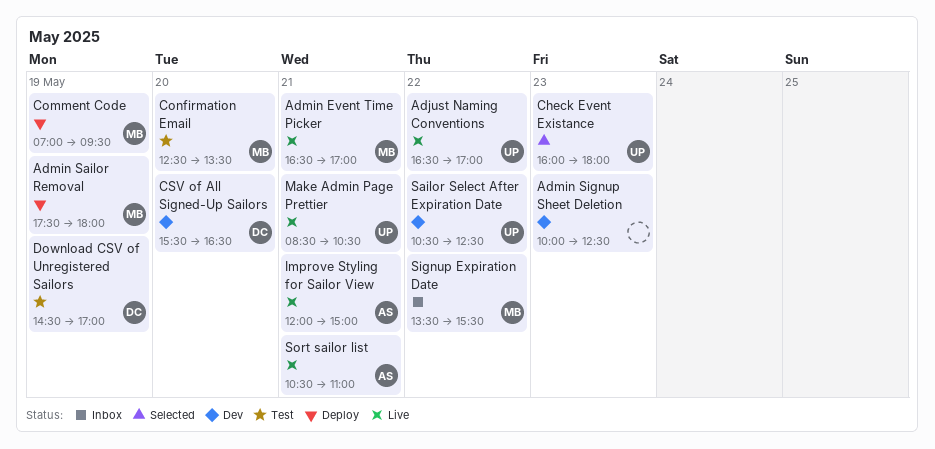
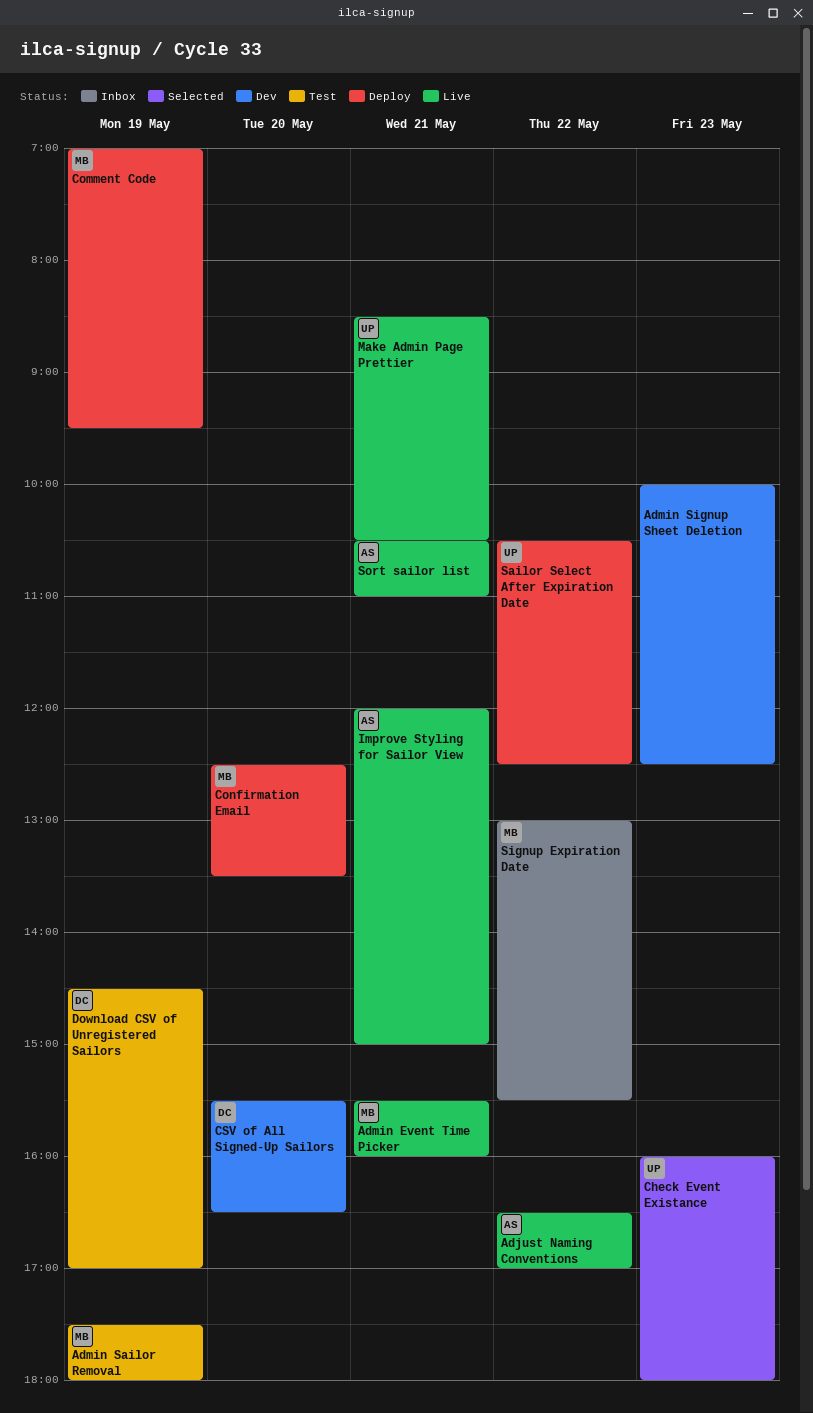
Adjust Naming Conventions, owner: UP -> AS
Admin Event Time Picker, begins: 16:30 -> 15:30
Admin Event Time Picker, ends: 17:00 -> 16:00
Admin Sailor Removal, status: Deploy -> Test
Confirmation Email, status: Test -> Deploy
Sailor Select After Expiration Date, status: Dev -> Deploy
Signup Expiration Date, begins: 13:30 -> 13:00

